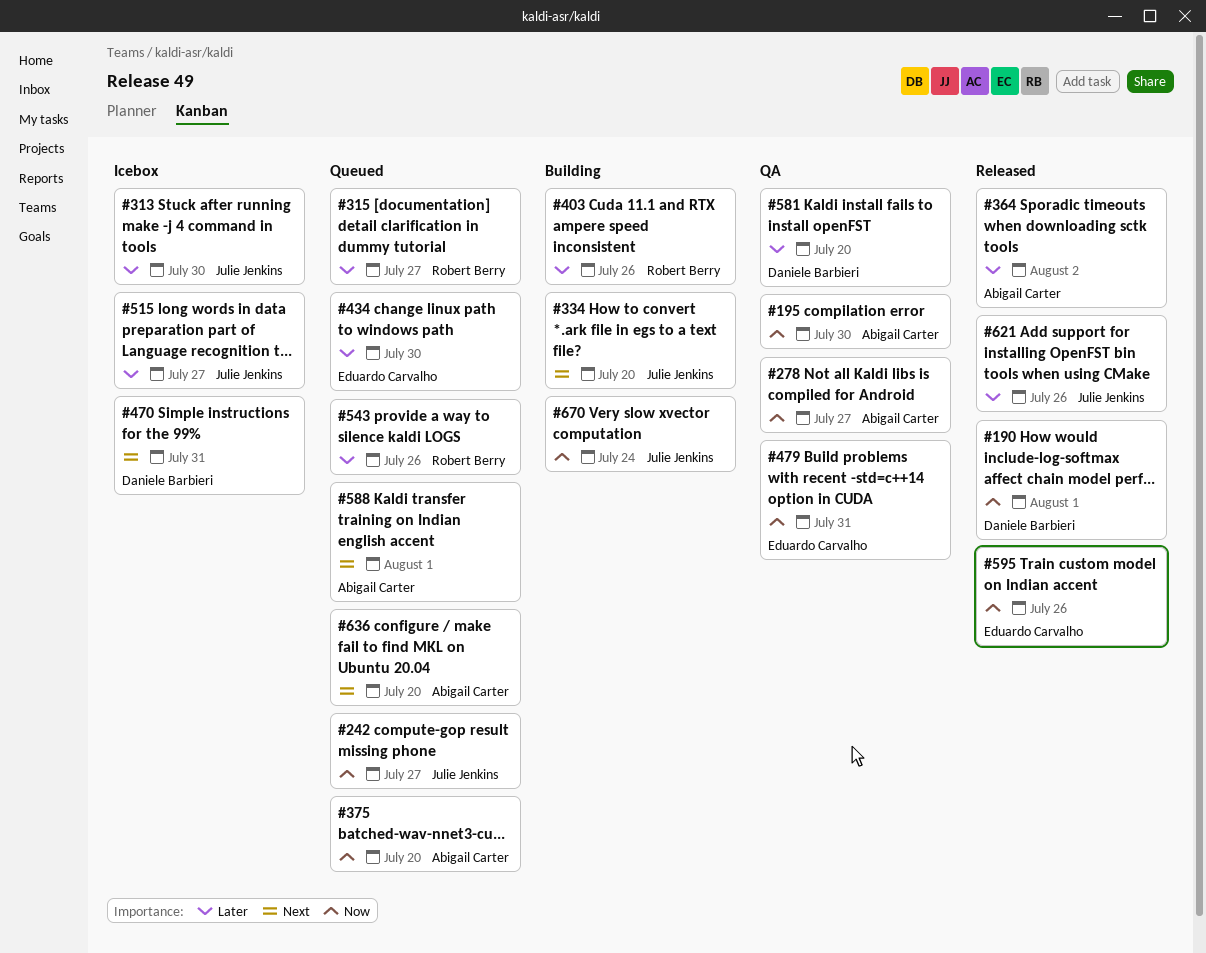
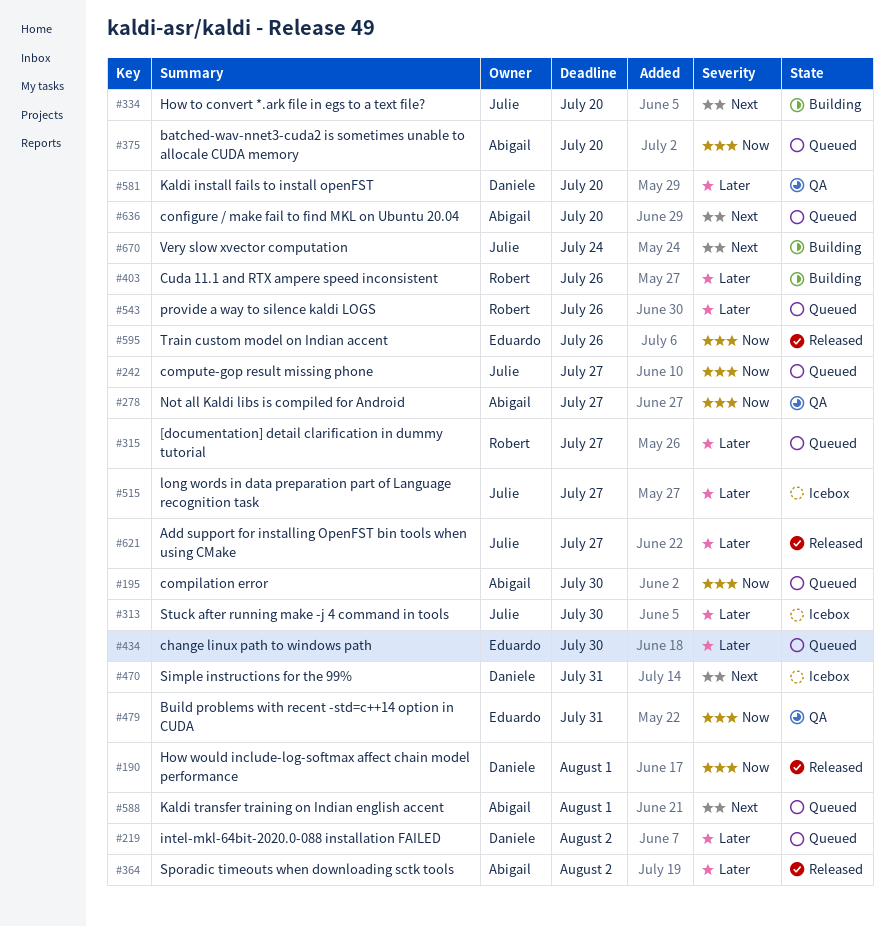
#195, status: QA -> Queued
#219: none -> present
#621, due: Jul 26 -> Jul 27
#670, priority: Now -> Next

